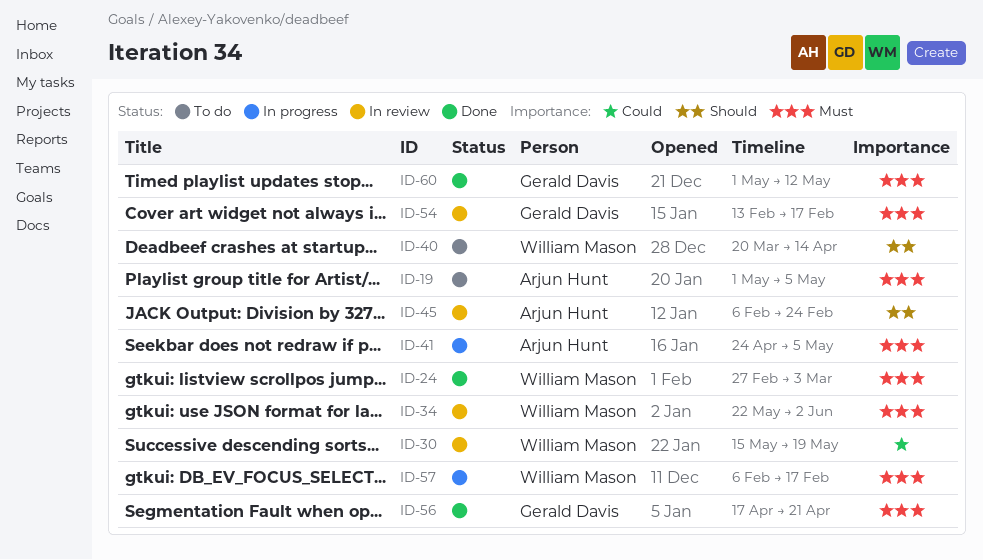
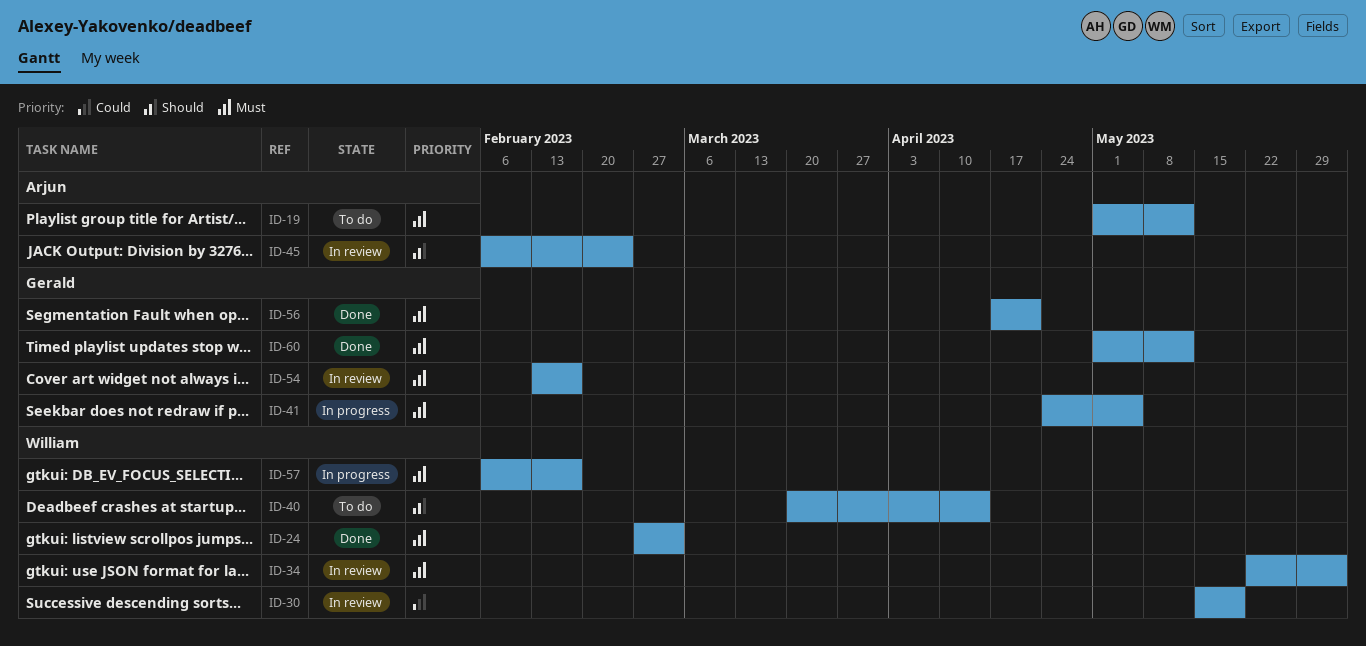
ID-19, due: May 5 -> May 12
ID-41, owner: Arjun Hunt -> Gerald Davis

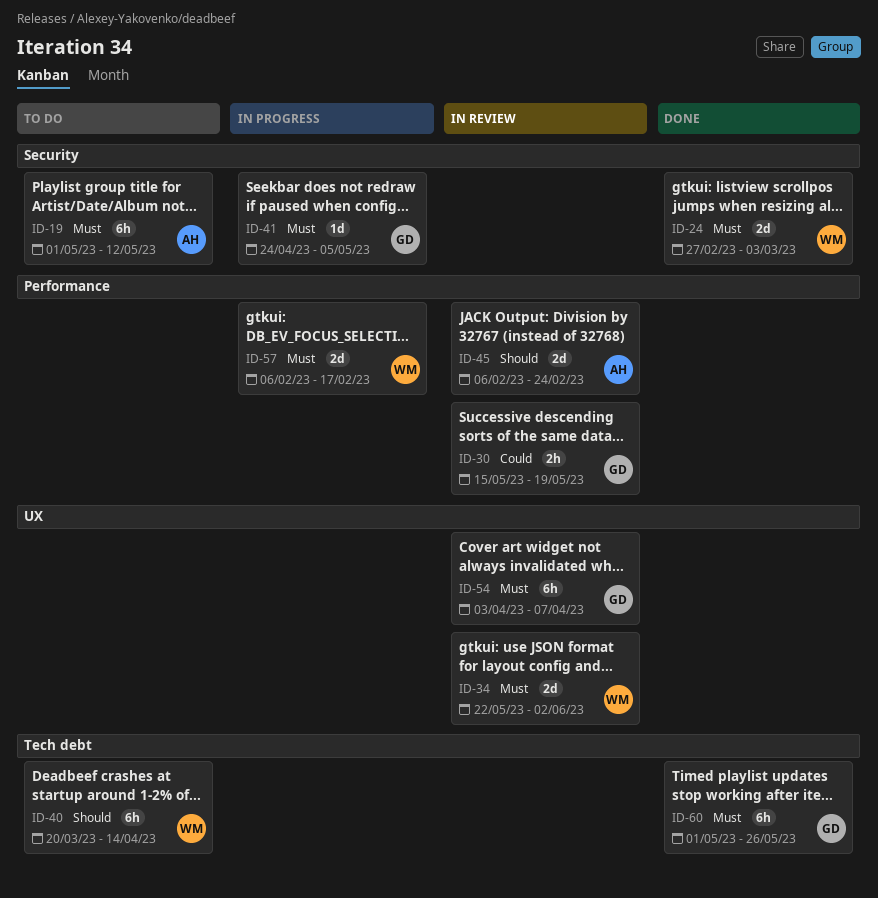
ID-30, owner: William -> Gerald
ID-54, start: Feb 13 -> Apr 3
ID-54, due: Feb 17 -> Apr 7
ID-56: present -> none
ID-60, due: May 12 -> May 26

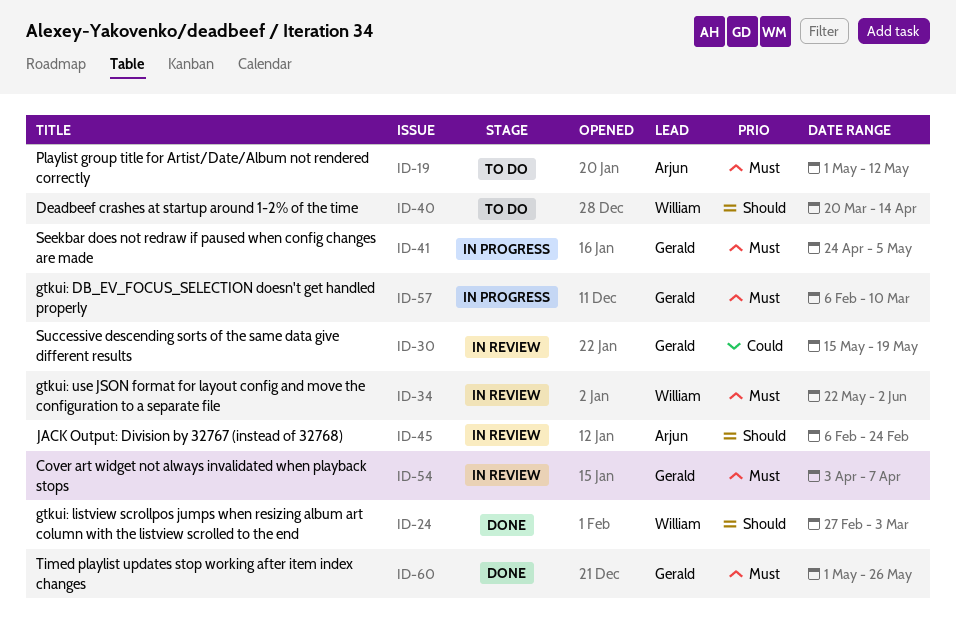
ID-24, priority: Must -> Should
ID-57, owner: William -> Gerald
ID-57, due: Feb 17 -> Mar 10

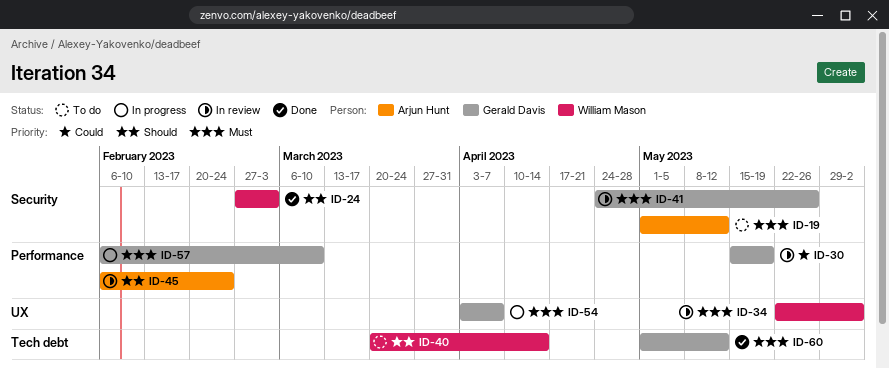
ID-41, status: In progress -> In review
ID-41, due: May 5 -> May 26
ID-54, status: In review -> In progress
ID-60, due: May 26 -> May 12

